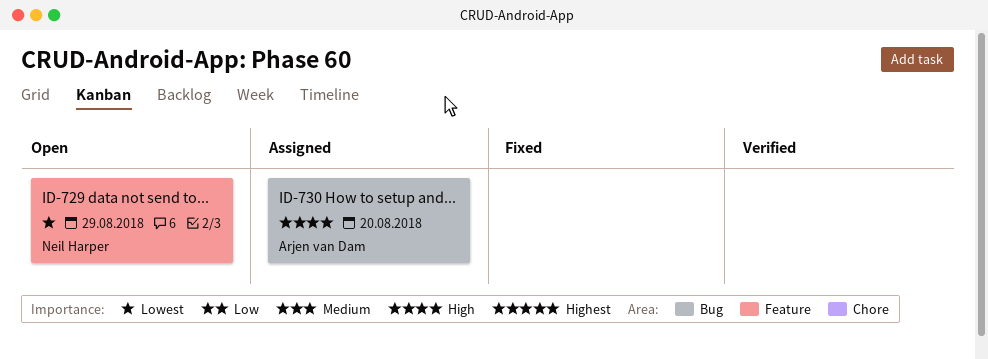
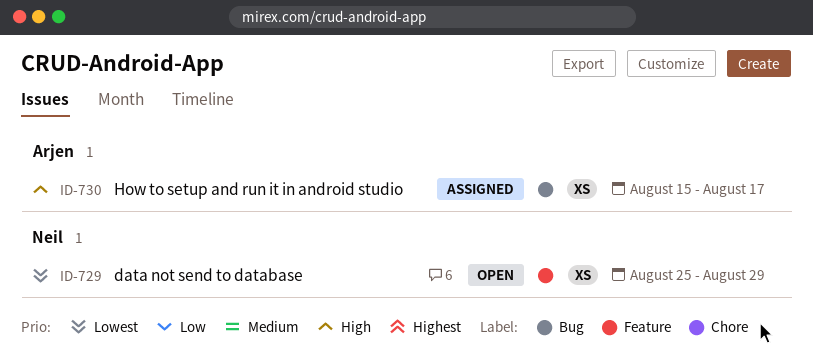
ID-730, due: Aug 20 -> Aug 17

